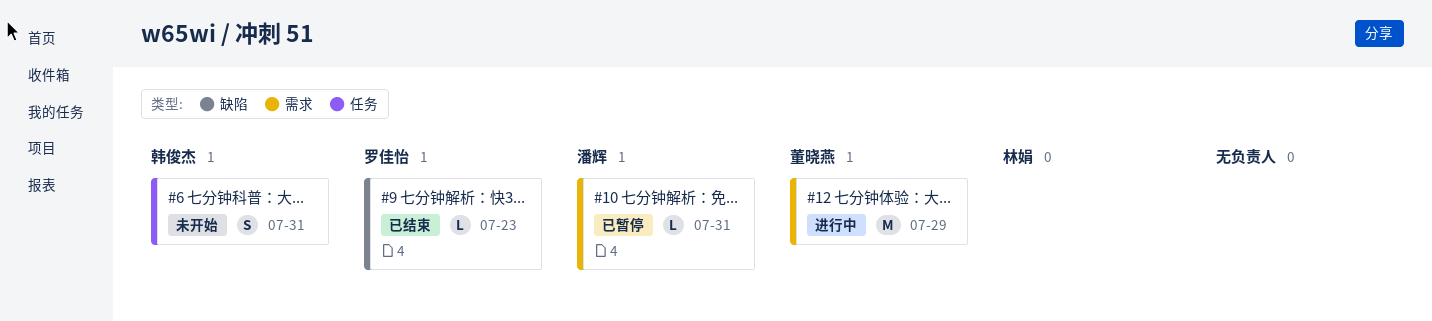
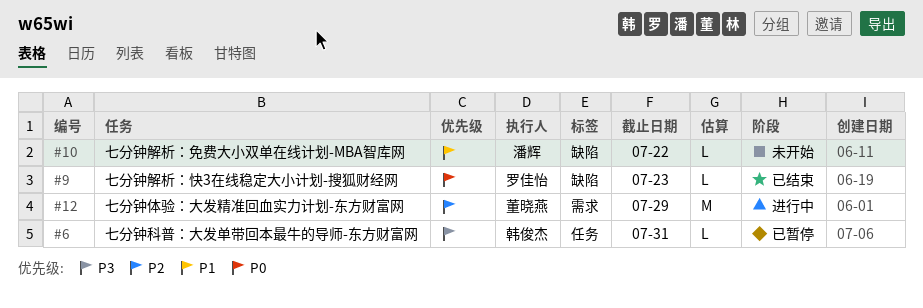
#6, status: 未开始 -> 已暂停
#6, estimate: S -> L
#10, status: 已暂停 -> 未开始
#10, label: 需求 -> 缺陷
#10, due: Jul 31 -> Jul 22

